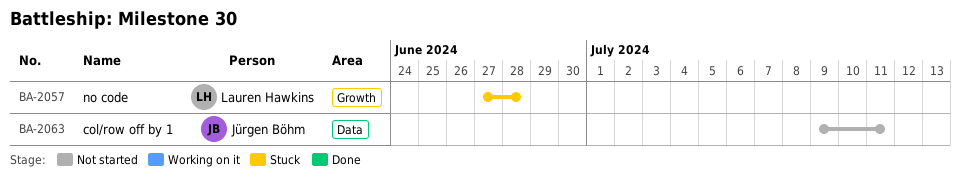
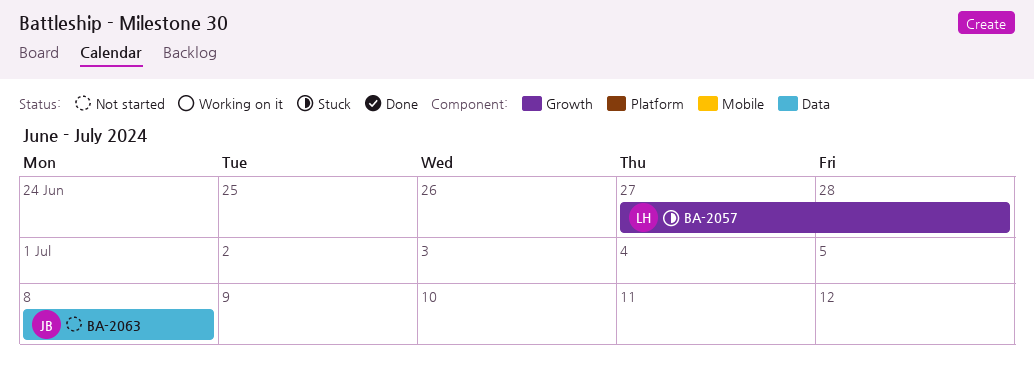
BA-2063, start: Jul 9 -> Jul 8
BA-2063, due: Jul 11 -> Jul 8

